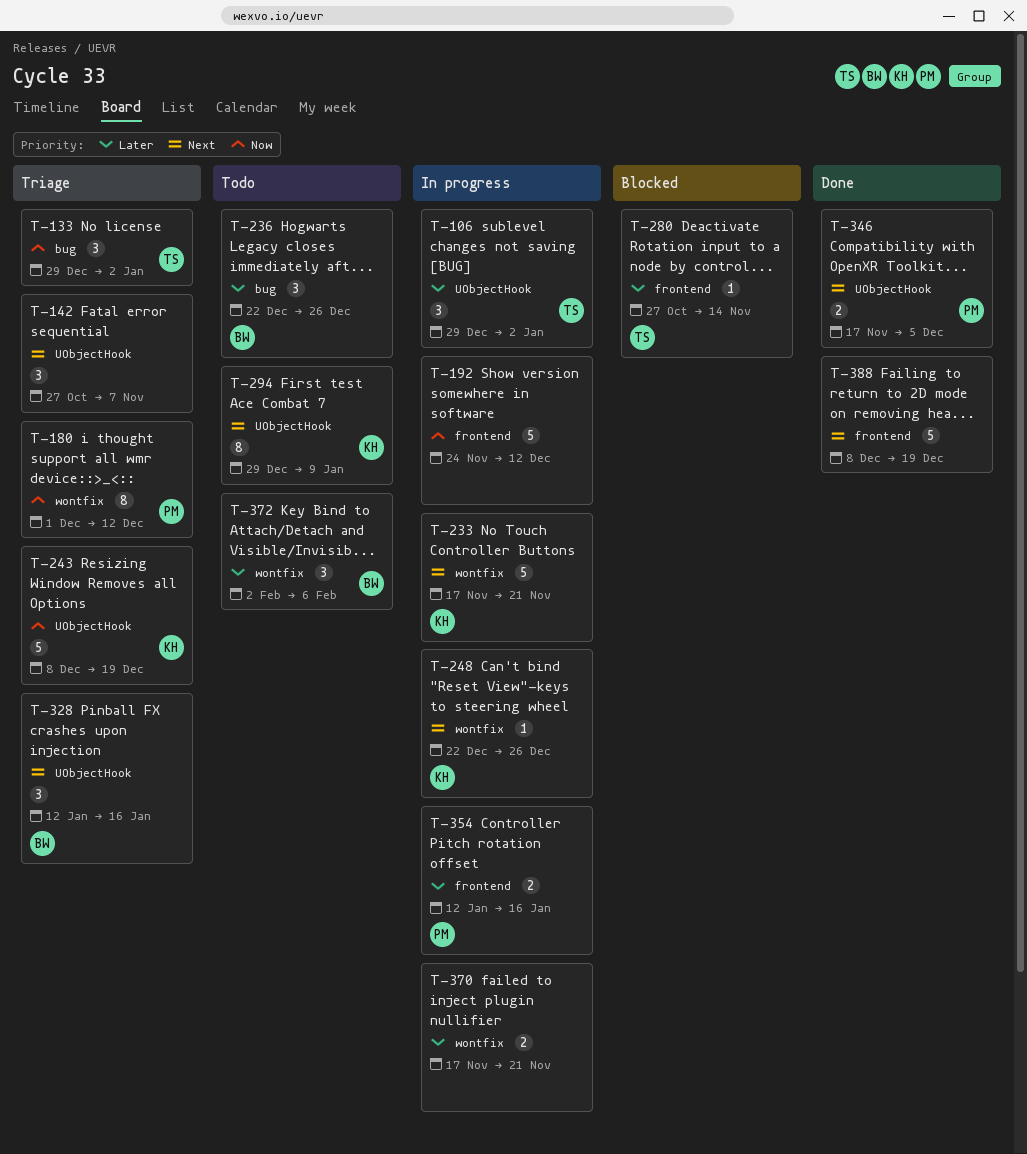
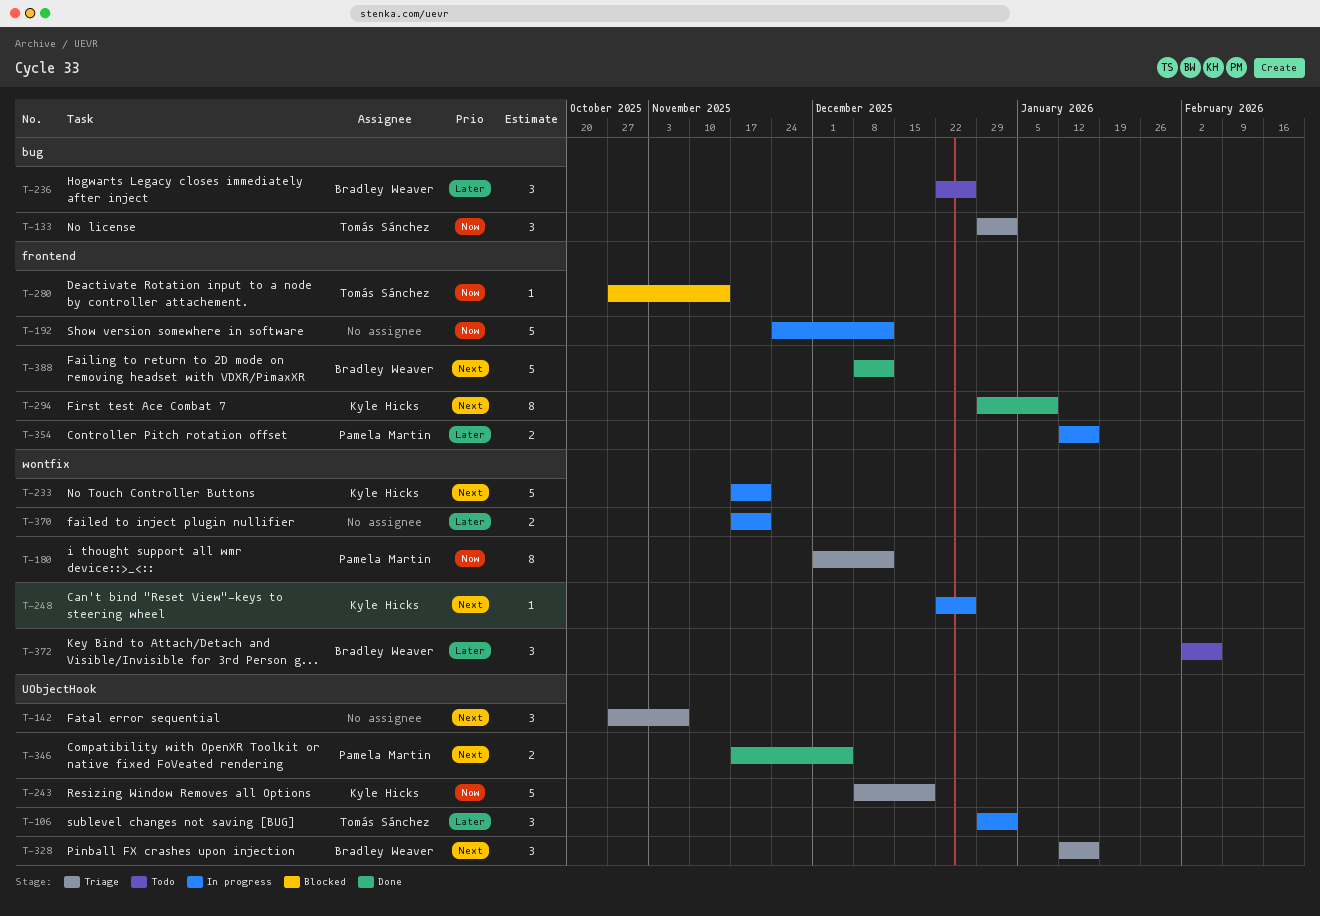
T-280, priority: Later -> Now
T-294, status: Todo -> Done
T-294, label: UObjectHook -> frontend
T-388, owner: none -> Bradley Weaver
T-388, due: Dec 19 -> Dec 12

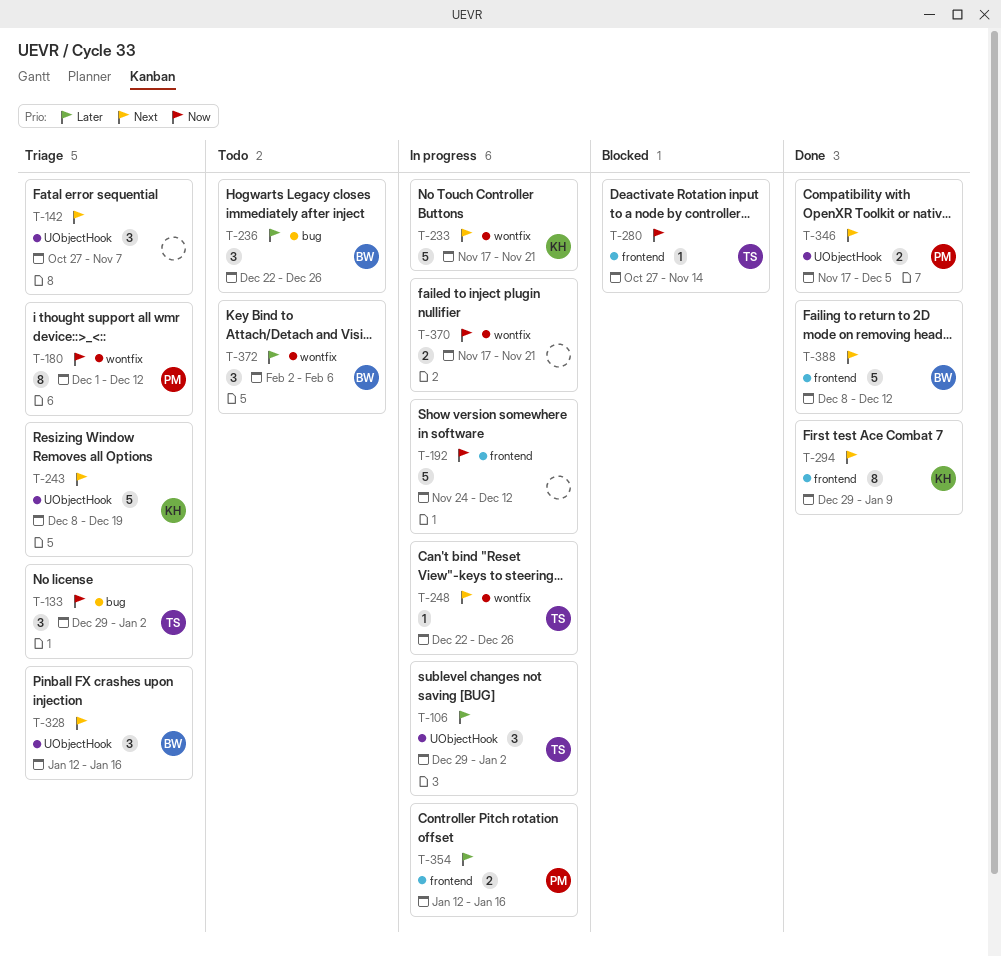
T-243, priority: Now -> Next
T-248, owner: Kyle Hicks -> Tomás Sánchez
T-370, priority: Later -> Now

